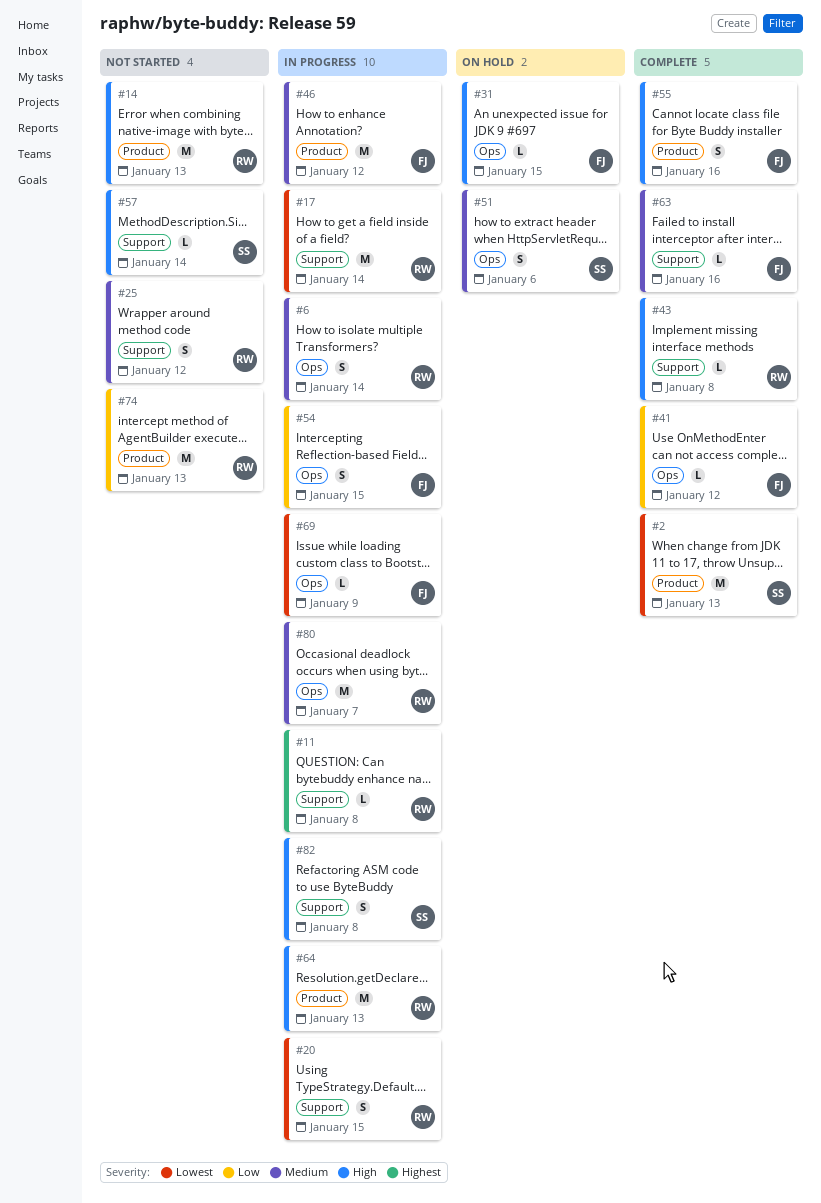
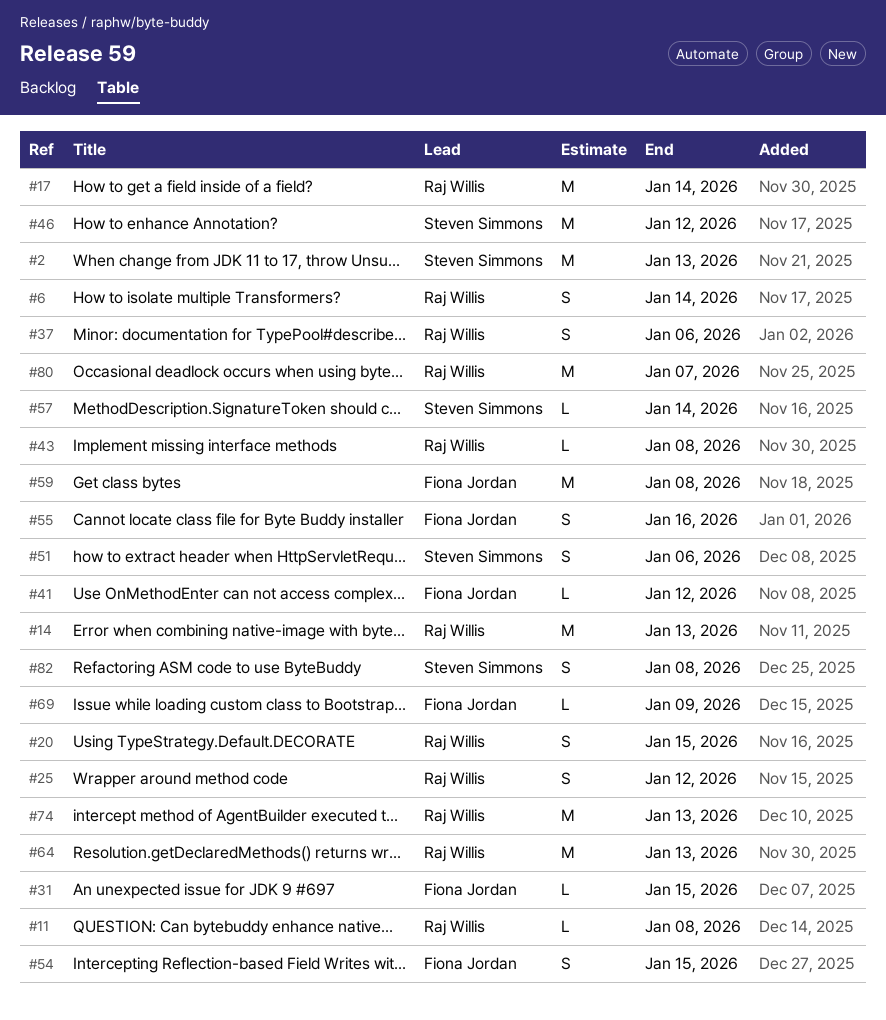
#37: none -> present
#46, owner: Fiona Jordan -> Steven Simmons
#59: none -> present
#63: present -> none

